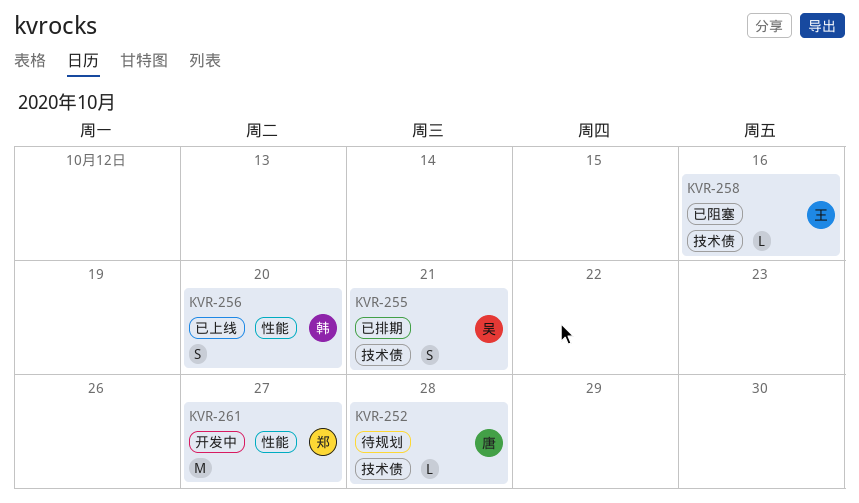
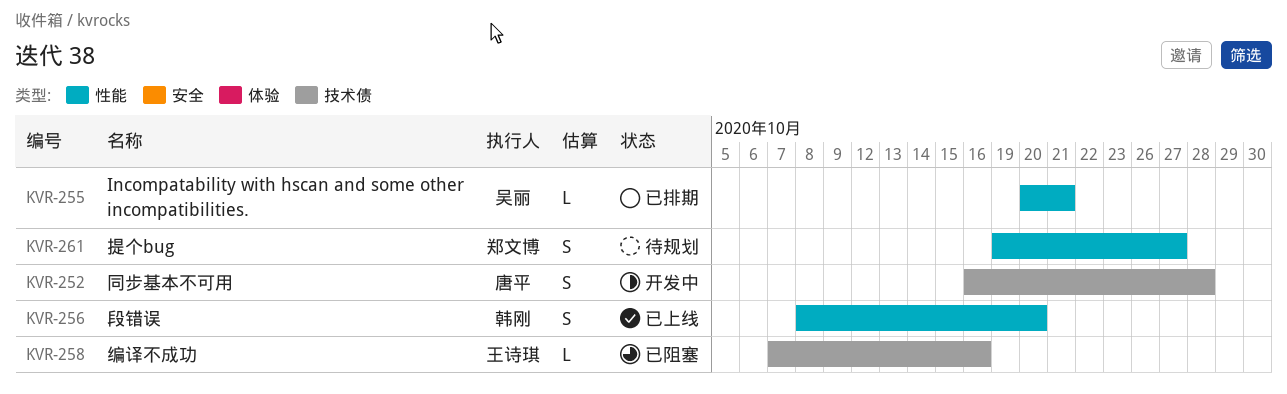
KVR-252, status: 待规划 -> 开发中
KVR-252, estimate: L -> S
KVR-255, label: 技术债 -> 性能
KVR-255, estimate: S -> L
KVR-261, status: 开发中 -> 待规划
KVR-261, estimate: M -> S

